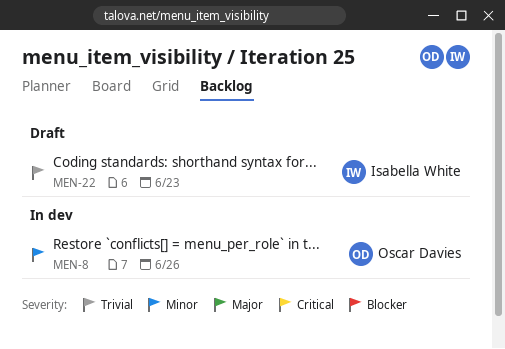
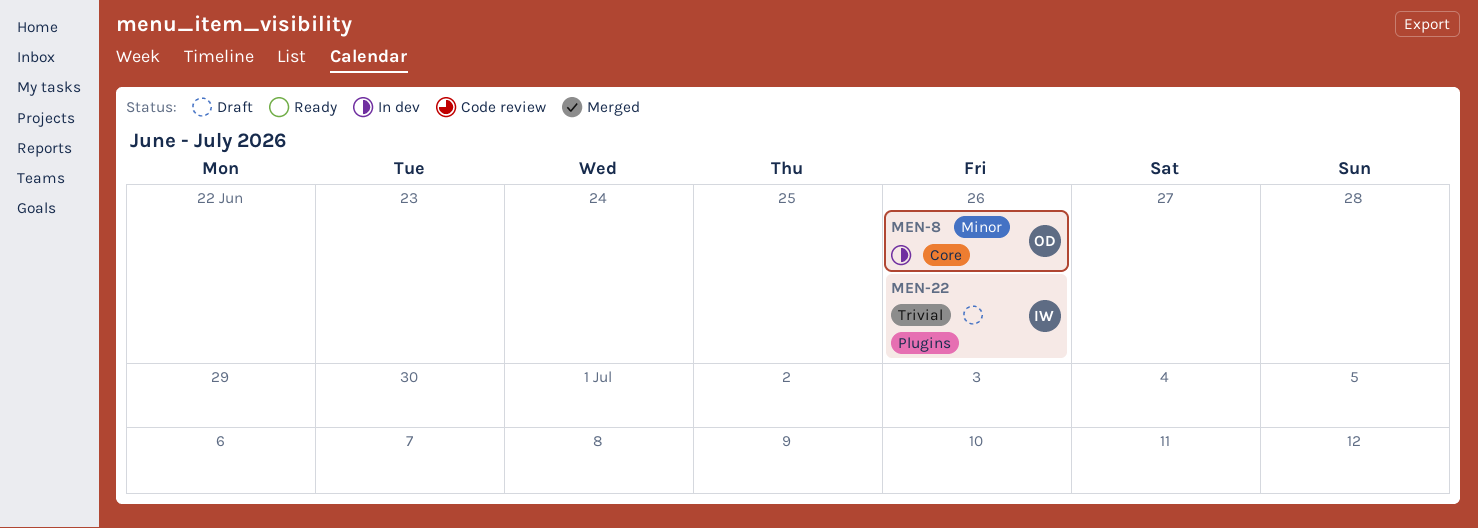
MEN-22, due: Jun 23 -> Jun 26

